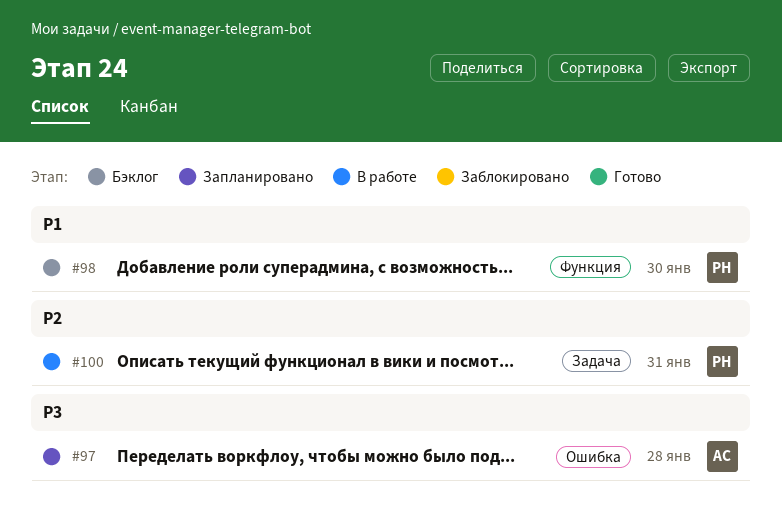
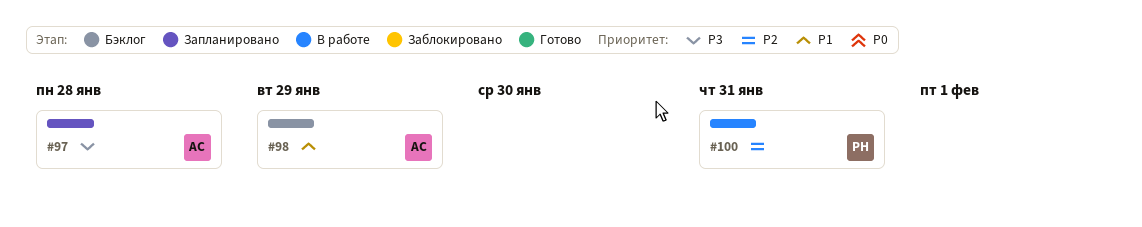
#98, owner: РН -> АС
#98, due: Jan 30 -> Jan 29

